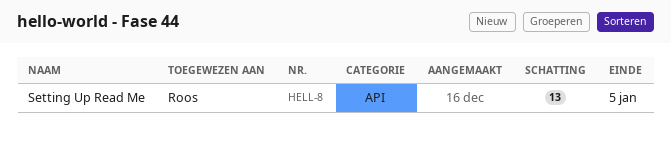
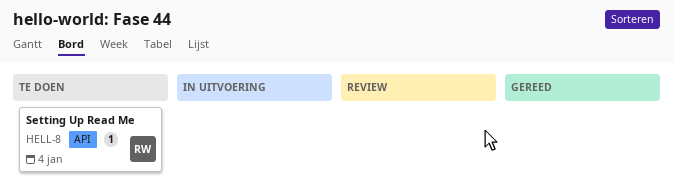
HELL-8, estimate: 13 -> 1
HELL-8, due: Jan 5 -> Jan 4

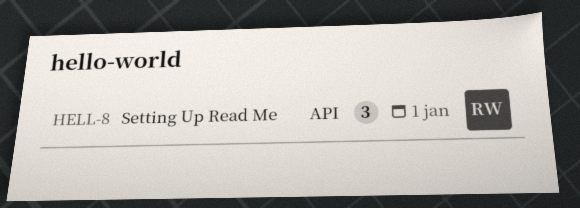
HELL-8, estimate: 1 -> 3
HELL-8, due: Jan 4 -> Jan 1

